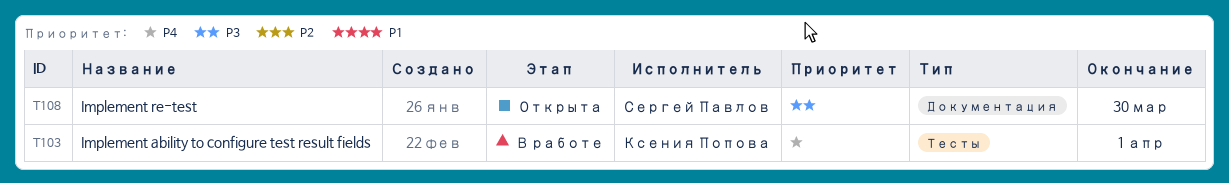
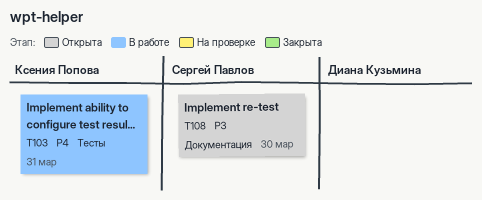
T103, due: Apr 1 -> Mar 31

